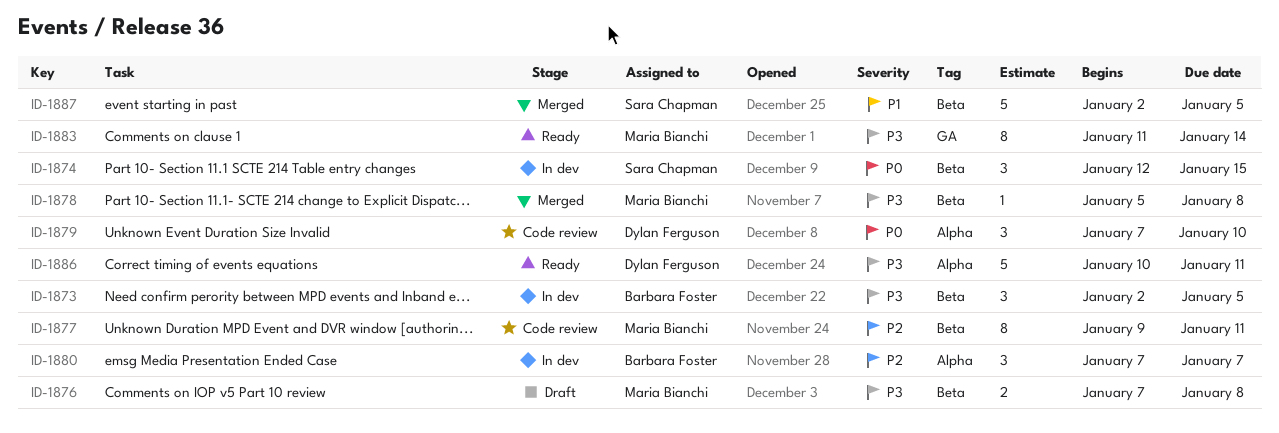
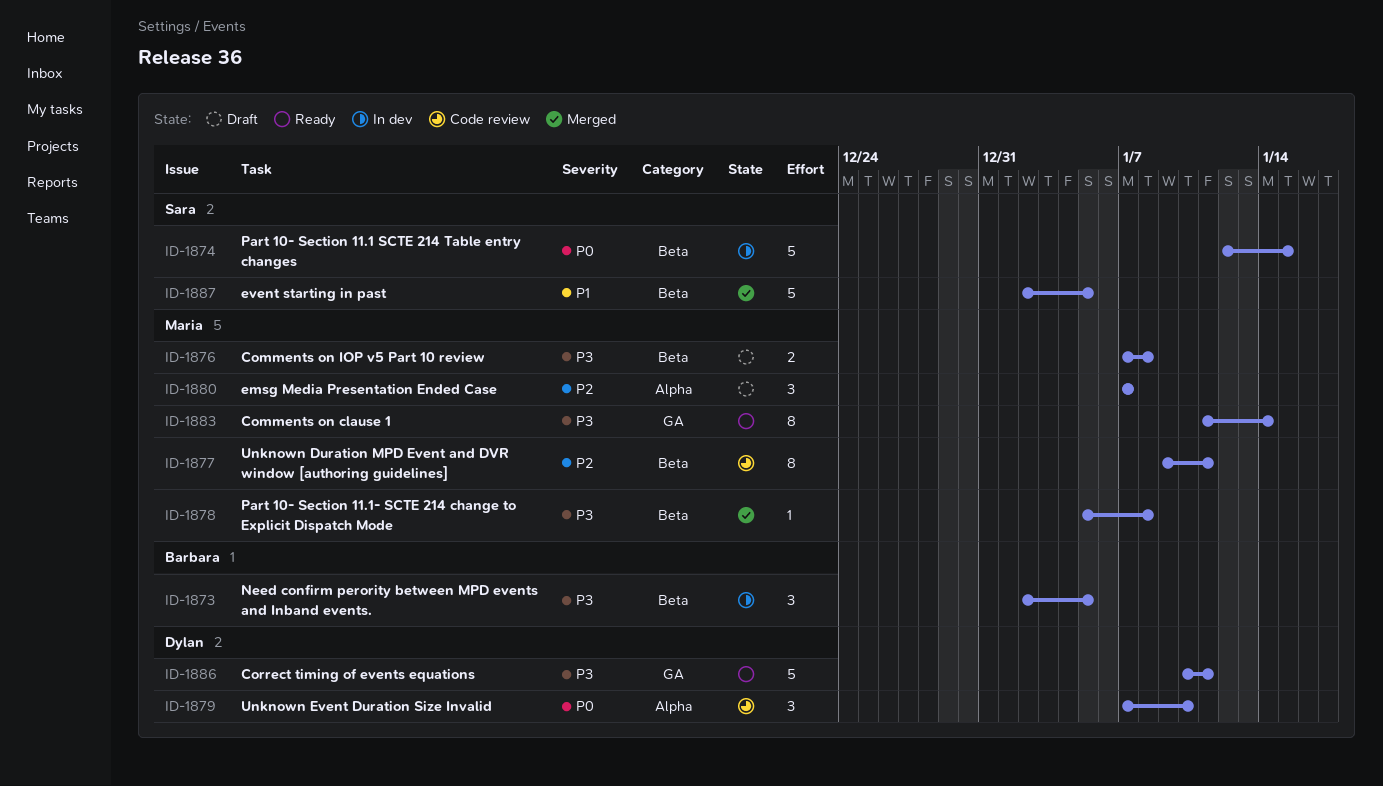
ID-1874, estimate: 3 -> 5
ID-1880, status: In dev -> Draft
ID-1880, owner: Barbara Foster -> Maria Bianchi
ID-1886, label: Alpha -> GA

